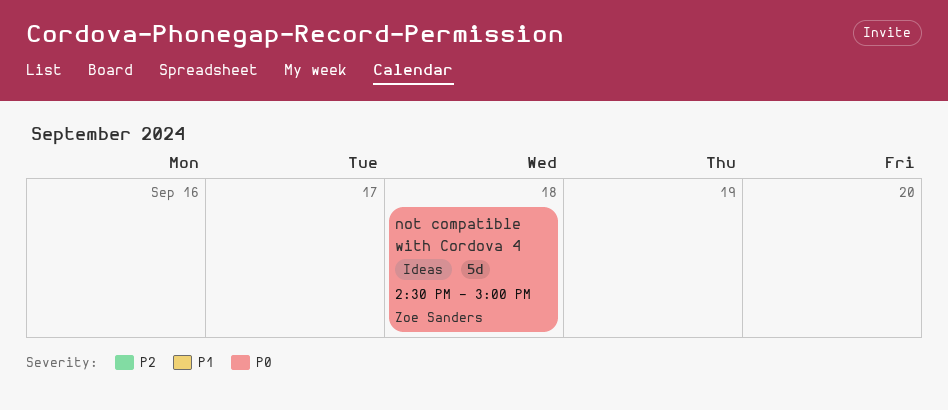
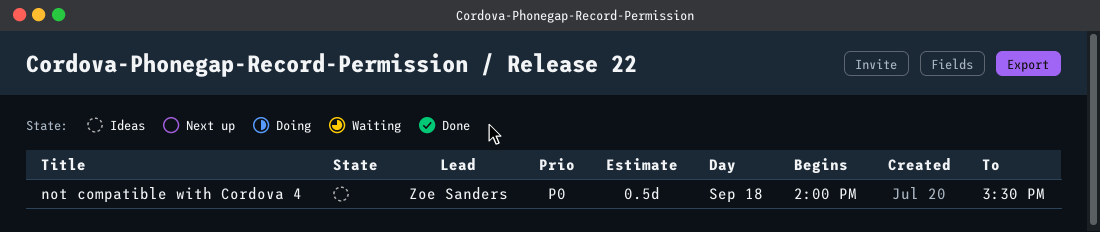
not compatible with Cordova 4, estimate: 5d -> 0.5d
not compatible with Cordova 4, begins: 14:30 -> 14:00
not compatible with Cordova 4, ends: 15:00 -> 15:30

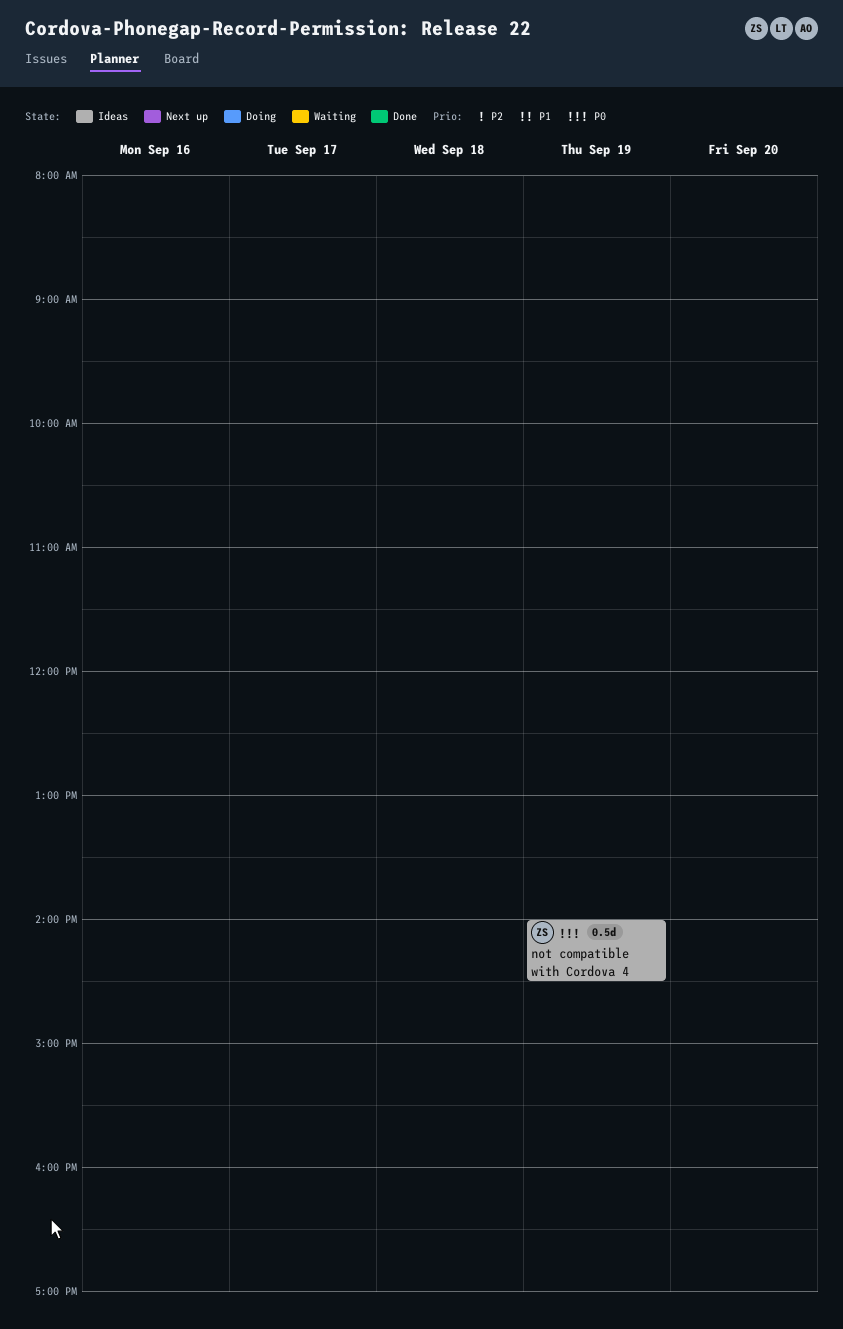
not compatible with Cordova 4, day: Sep 18 -> Sep 19
not compatible with Cordova 4, ends: 15:30 -> 14:30

